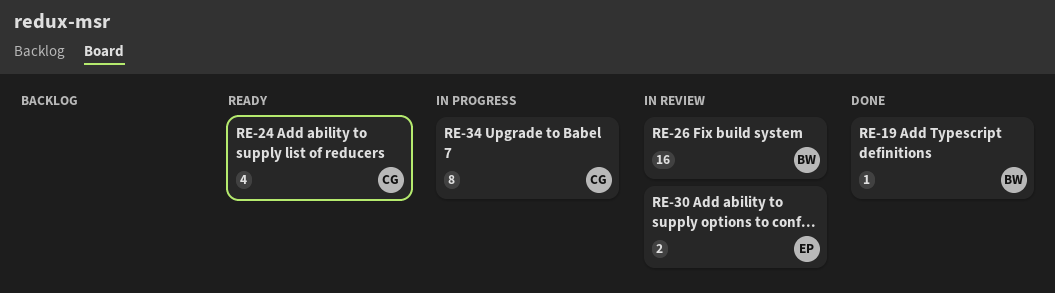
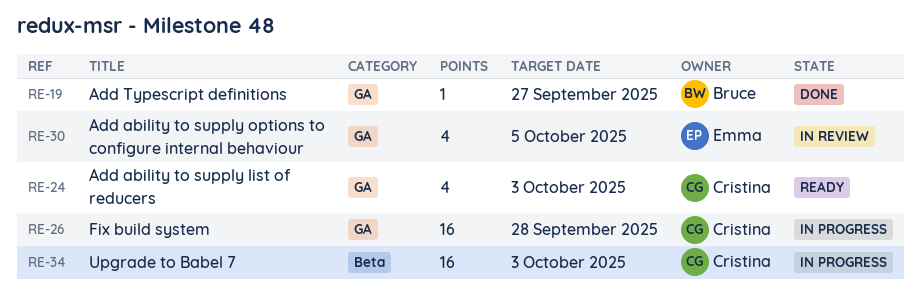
RE-26, status: In review -> In progress
RE-26, owner: Bruce -> Cristina
RE-30, estimate: 2 -> 4
RE-34, estimate: 8 -> 16

